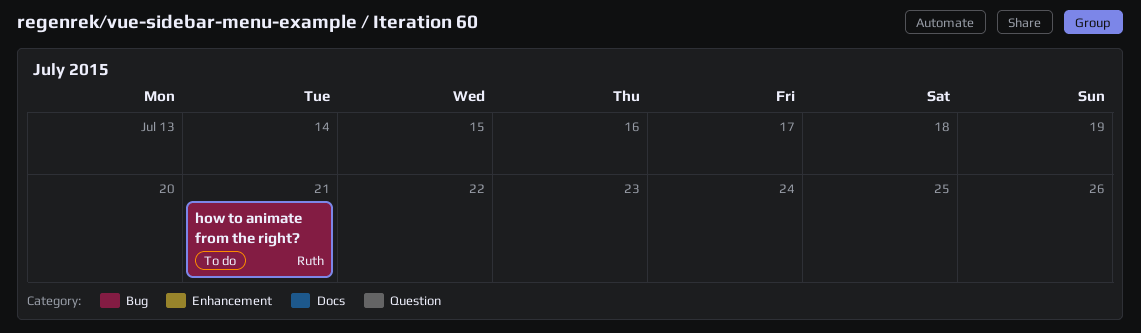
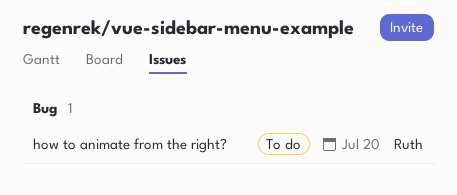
how to animate from the right?, due: Jul 21 -> Jul 20

